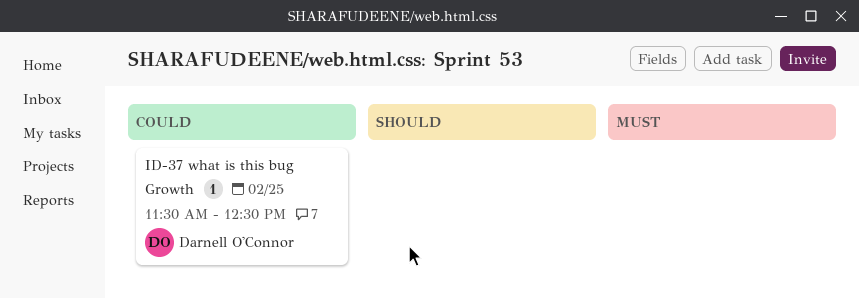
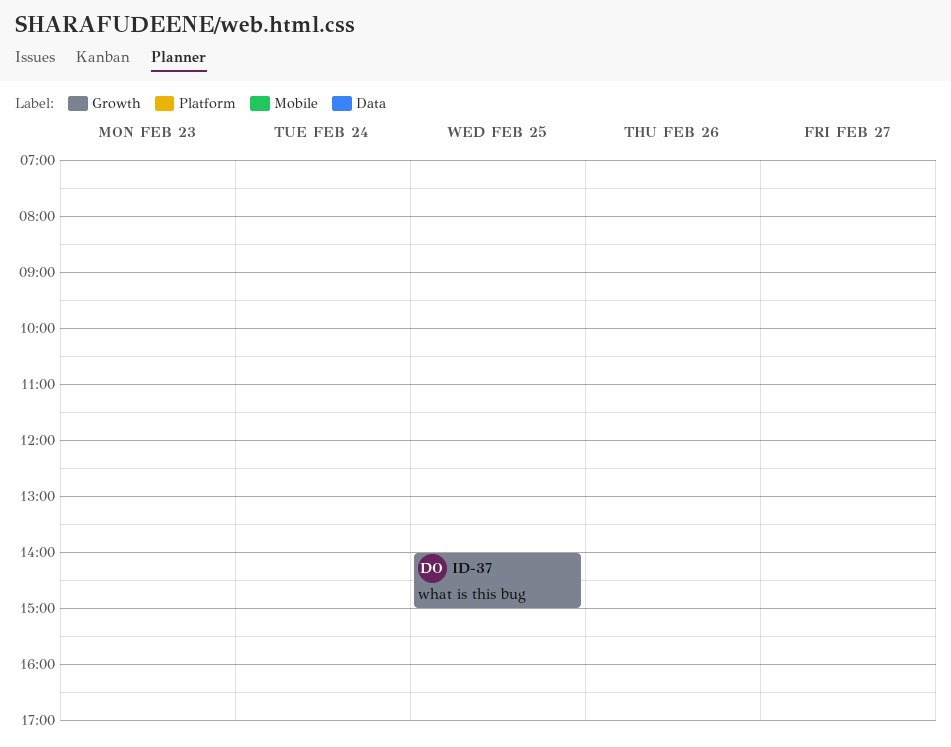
ID-37, begins: 11:30 -> 14:00
ID-37, ends: 12:30 -> 15:00

